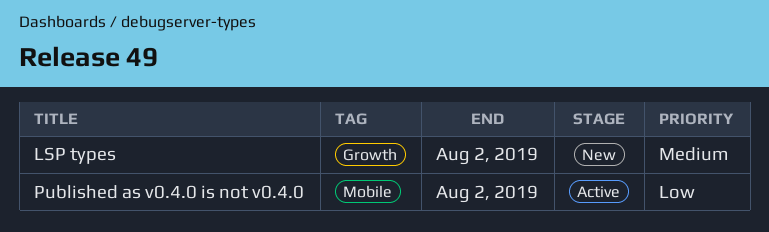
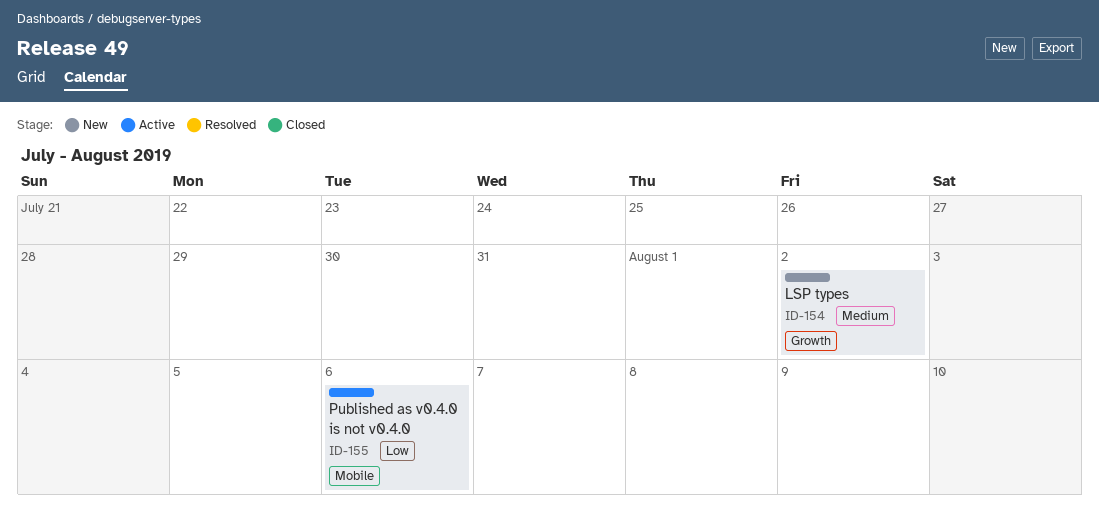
Published as v0.4.0 is not v0.4.0, due: Aug 2 -> Aug 6

